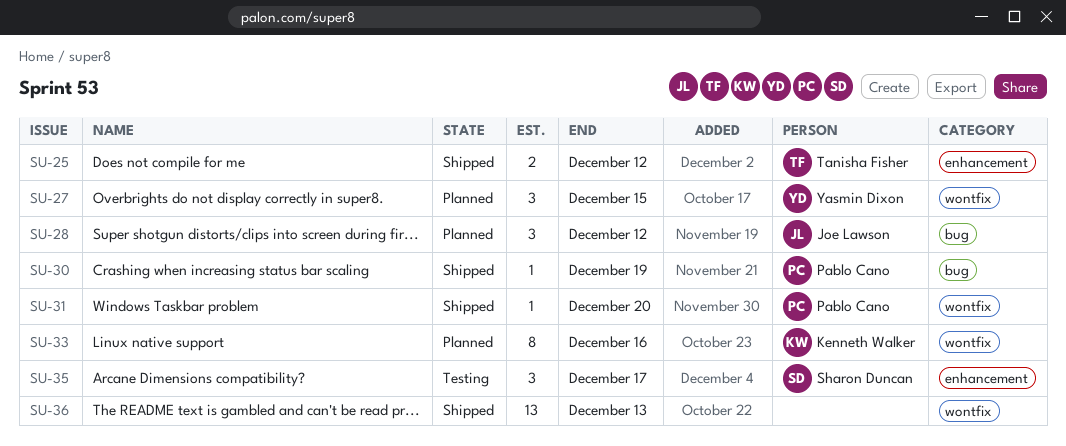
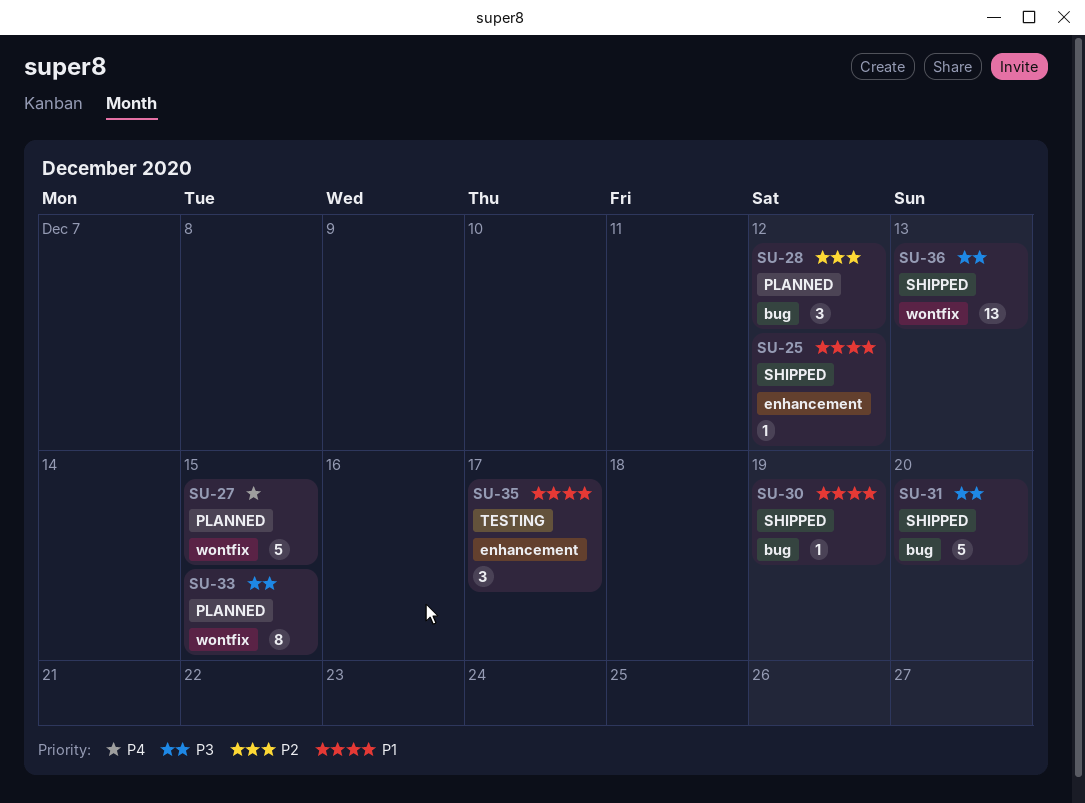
SU-25, estimate: 2 -> 1
SU-27, estimate: 3 -> 5
SU-31, label: wontfix -> bug
SU-31, estimate: 1 -> 5
SU-33, due: Dec 16 -> Dec 15

